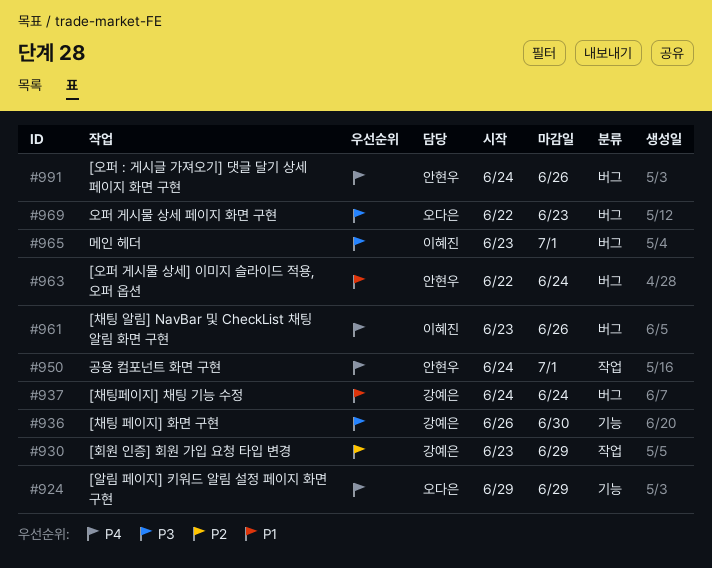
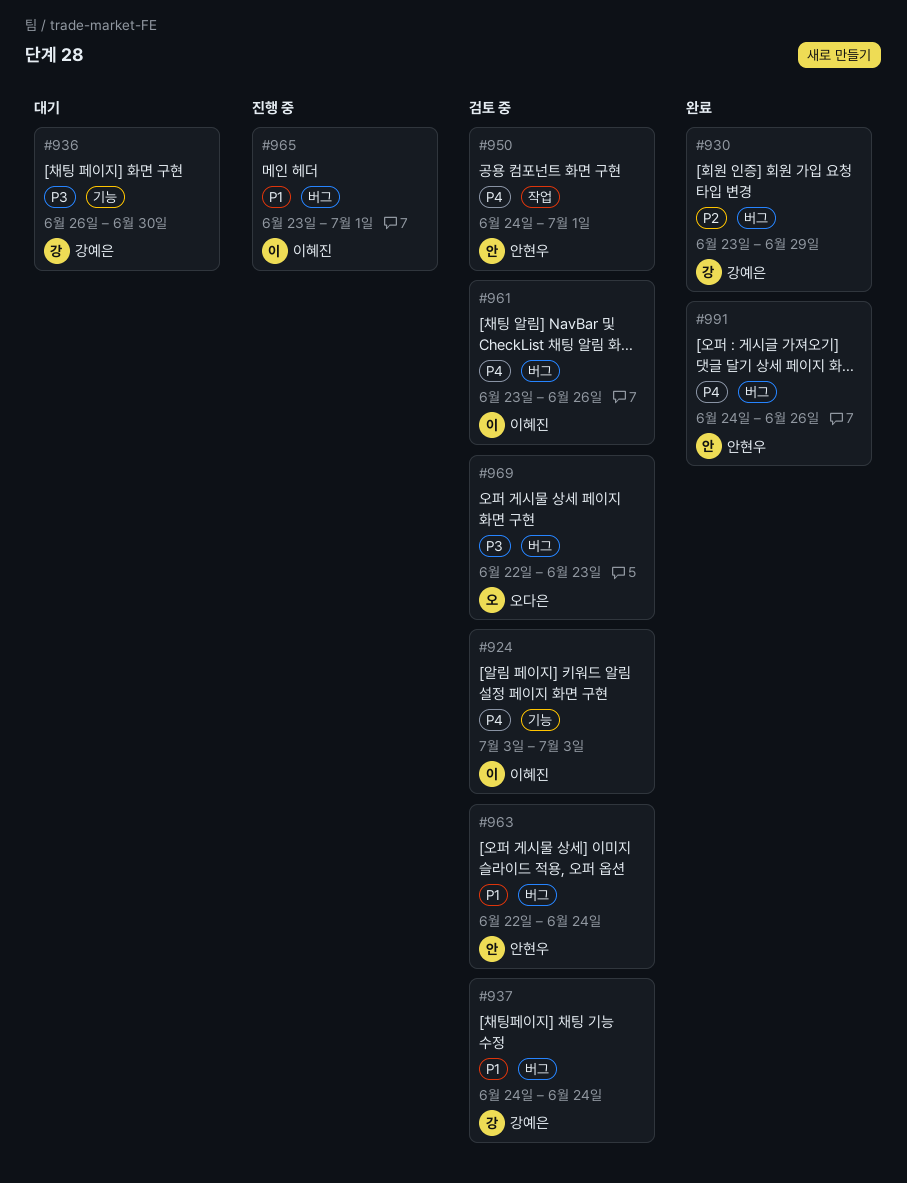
#924, owner: 오다은 -> 이혜진
#924, start: Jun 29 -> Jul 3
#924, due: Jun 29 -> Jul 3
#930, label: 작업 -> 버그
#965, priority: P3 -> P1

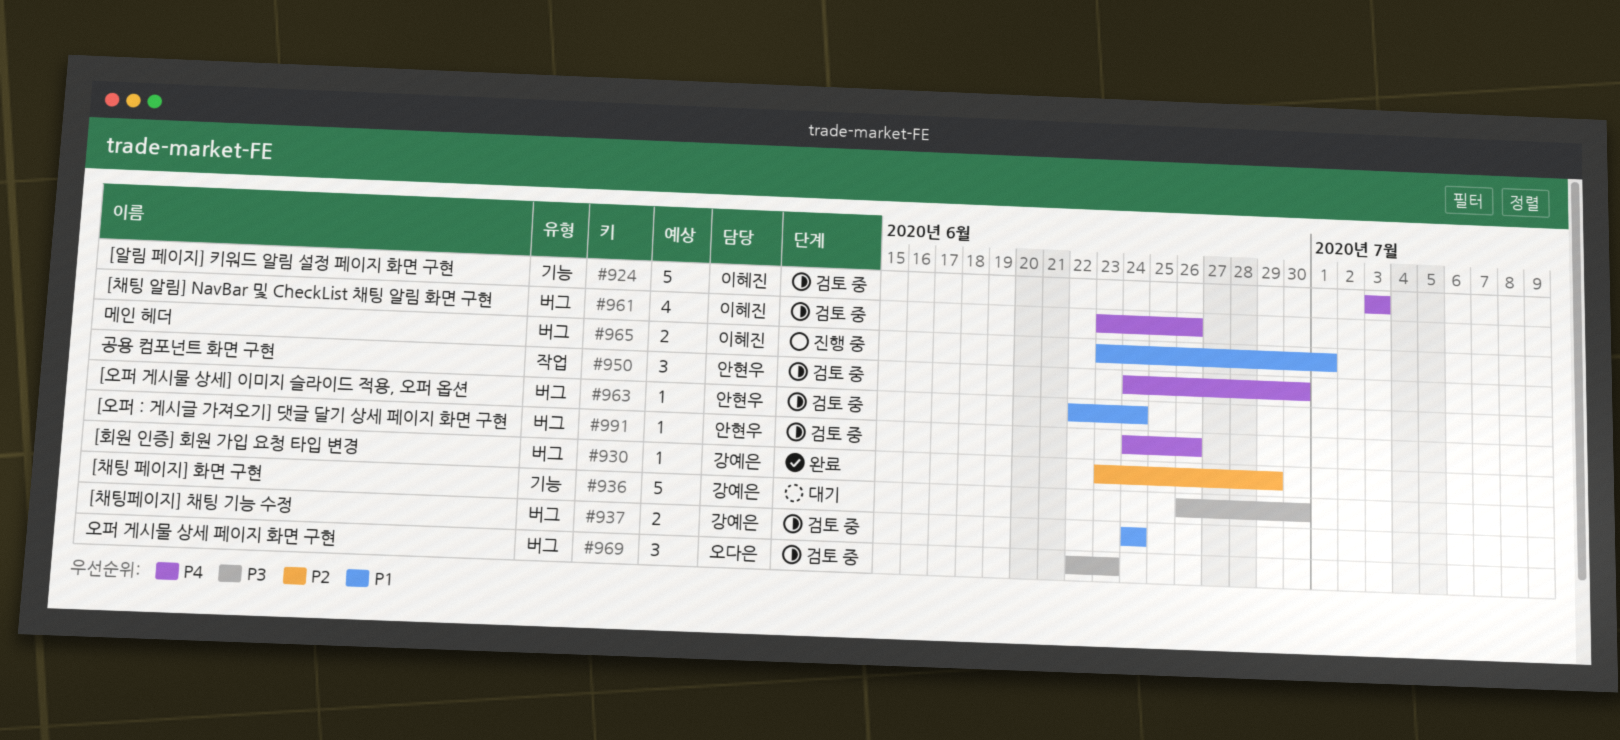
#950, due: Jul 1 -> Jun 30
#991, status: 완료 -> 검토 중

